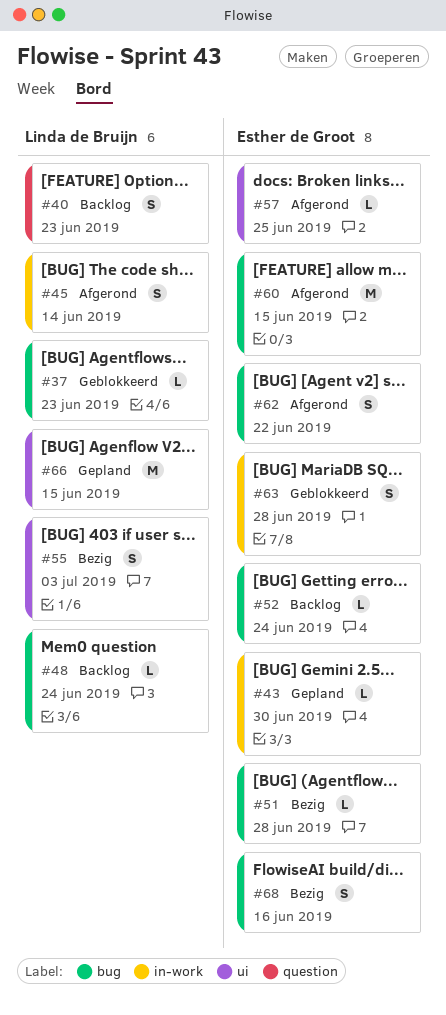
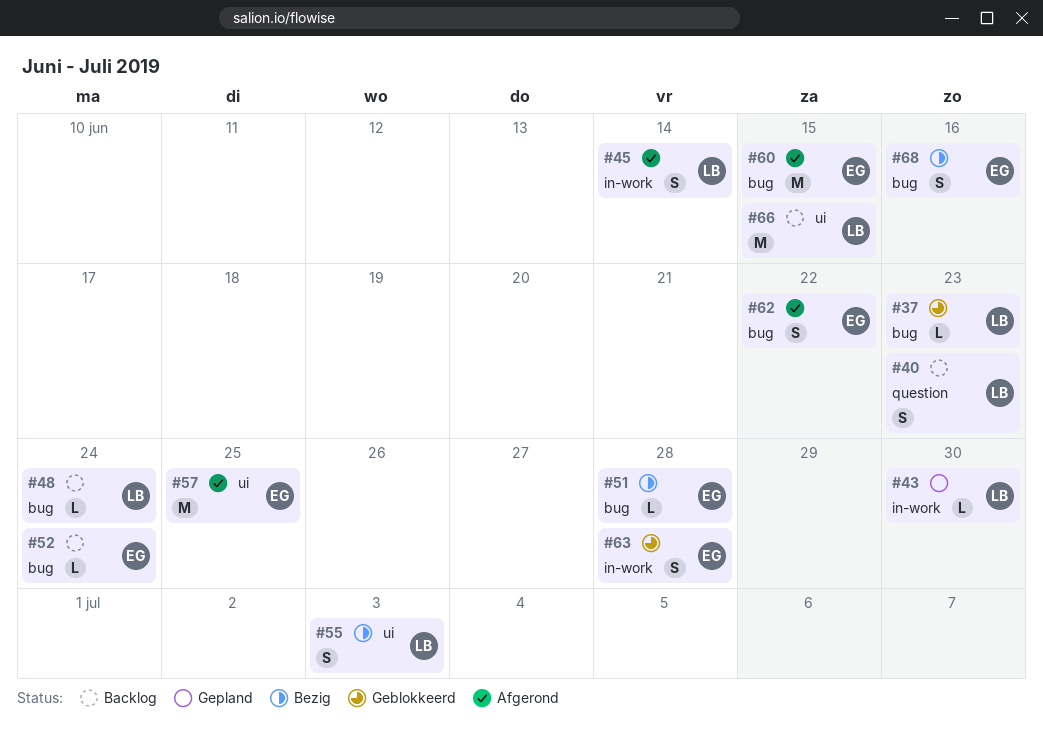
#43, owner: Esther de Groot -> Linda de Bruijn
#57, estimate: L -> M
#66, status: Gepland -> Backlog

